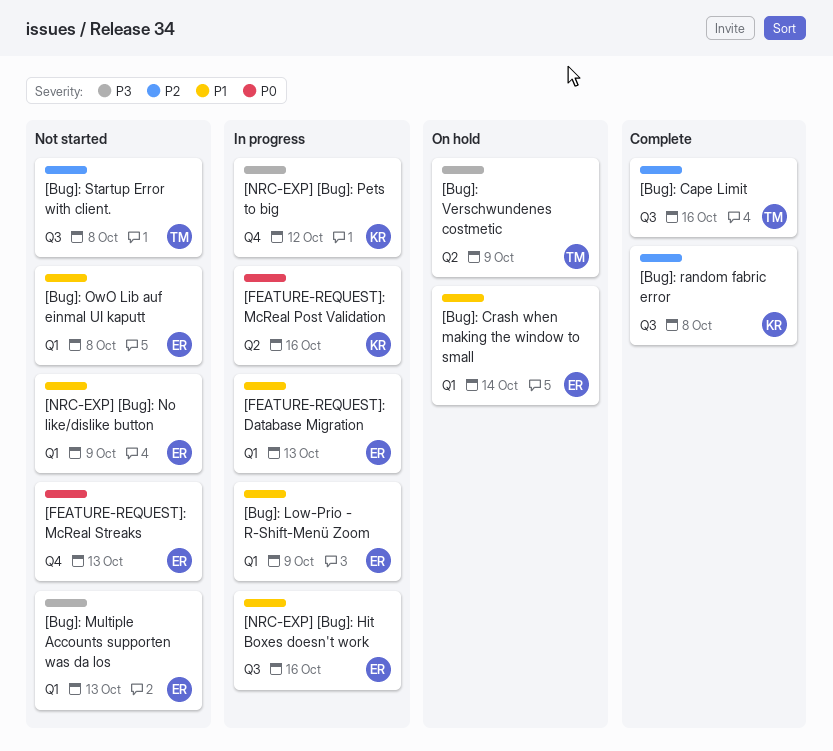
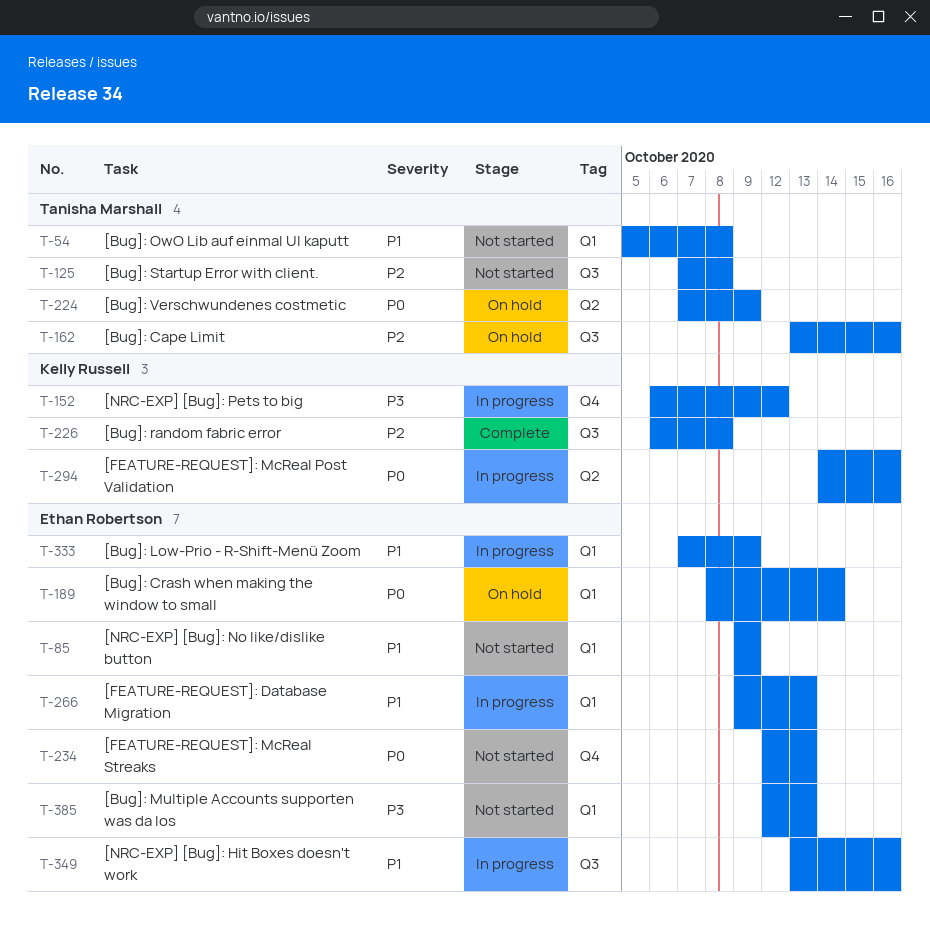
[Bug]: Cape Limit, status: Complete -> On hold
[Bug]: Crash when making the window to small, priority: P1 -> P0
[Bug]: OwO Lib auf einmal UI kaputt, owner: Ethan Robertson -> Tanisha Marshall
[Bug]: Verschwundenes costmetic, priority: P3 -> P0

